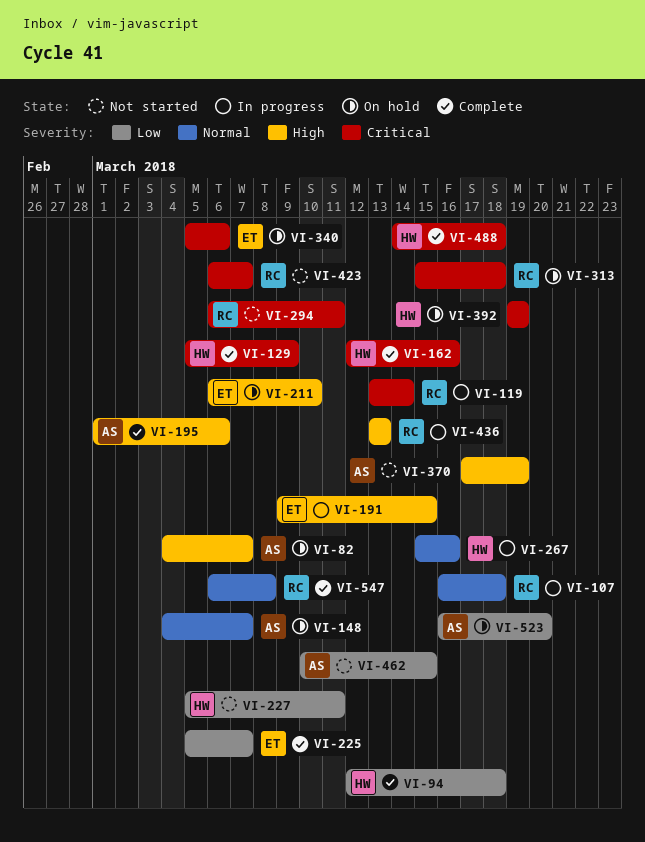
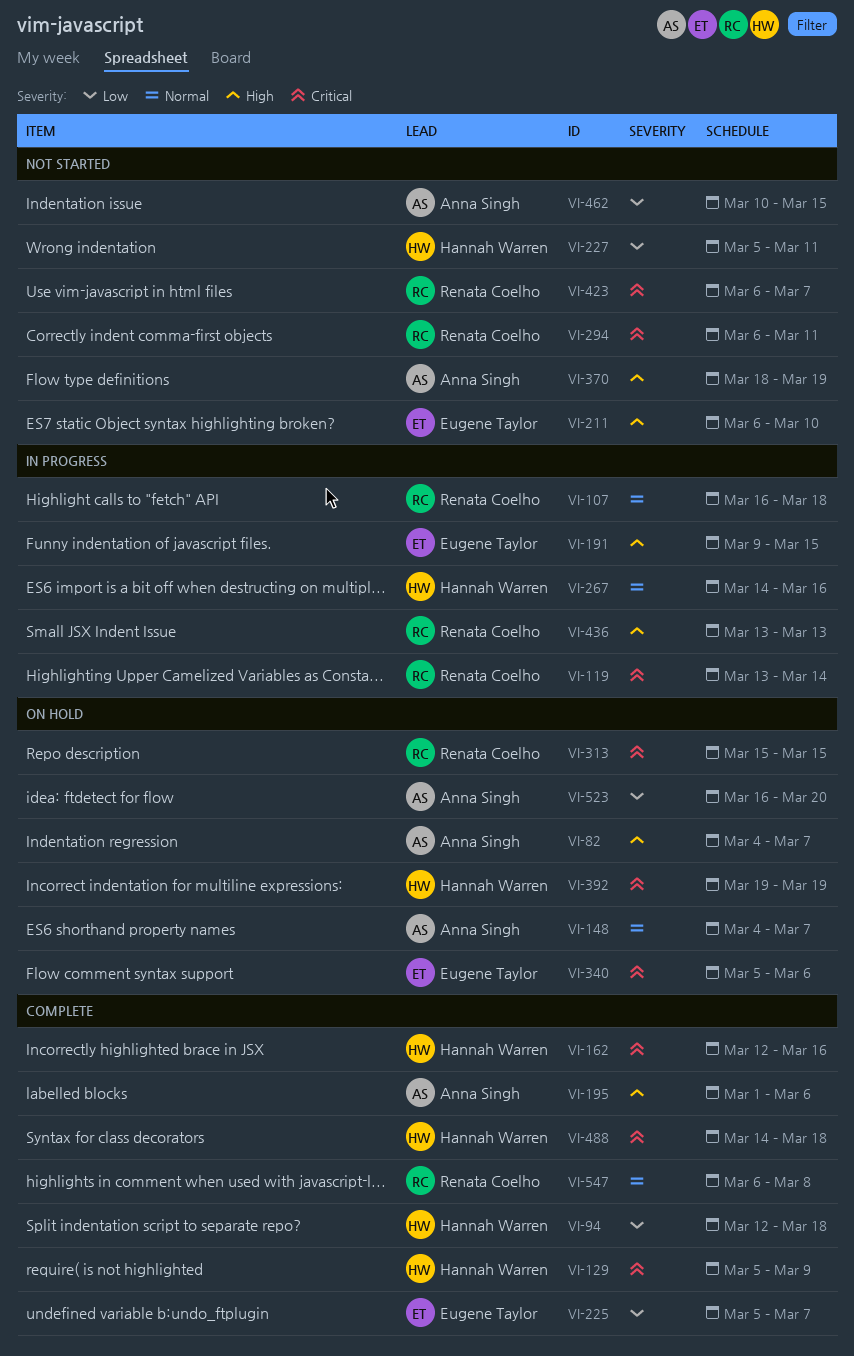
VI-211, status: On hold -> Not started
VI-267, start: Mar 15 -> Mar 14
VI-313, due: Mar 18 -> Mar 15
VI-370, start: Mar 17 -> Mar 18

